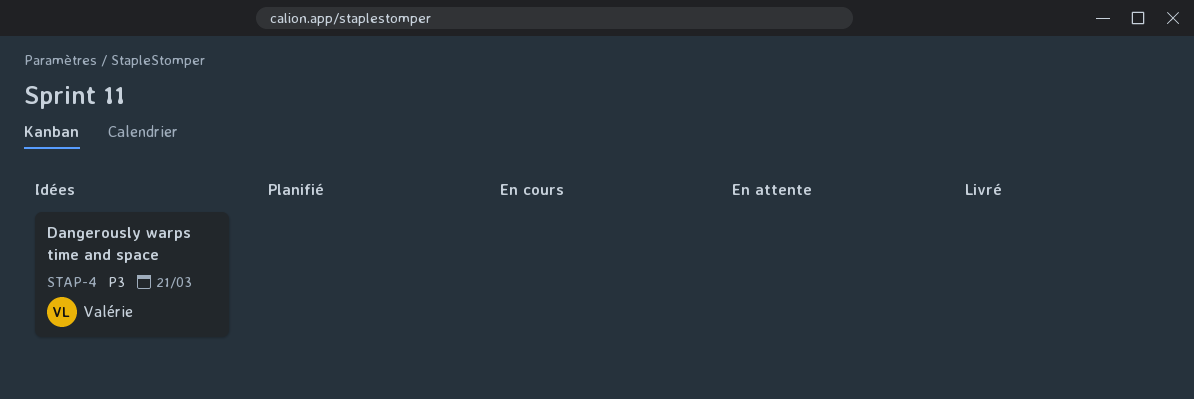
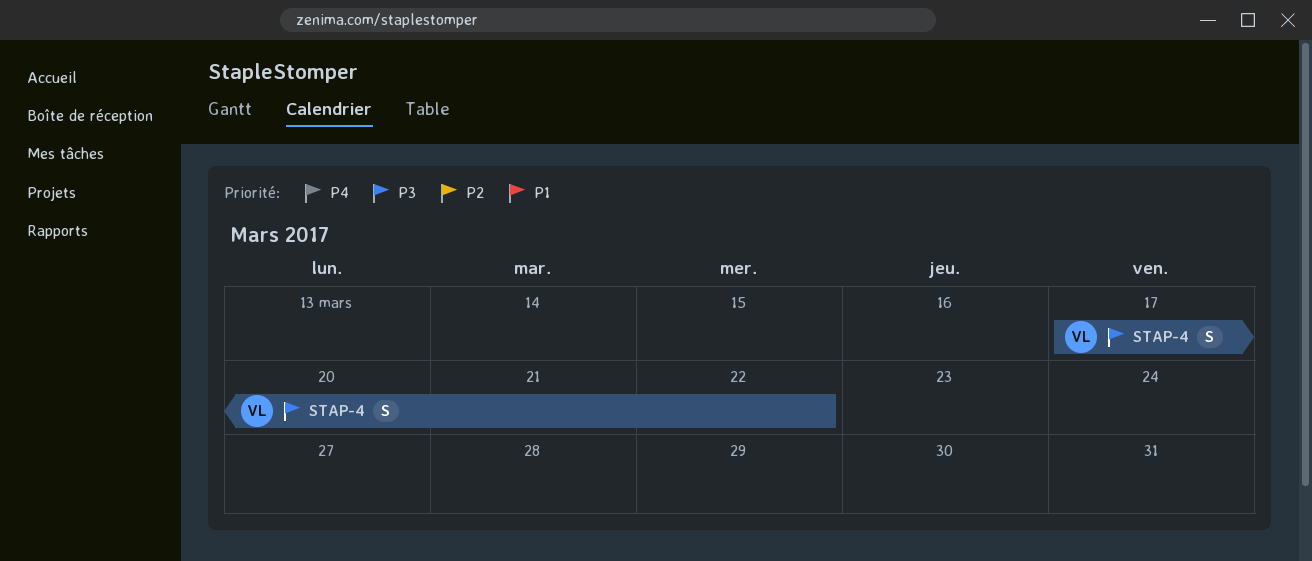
STAP-4, due: Mar 21 -> Mar 22

